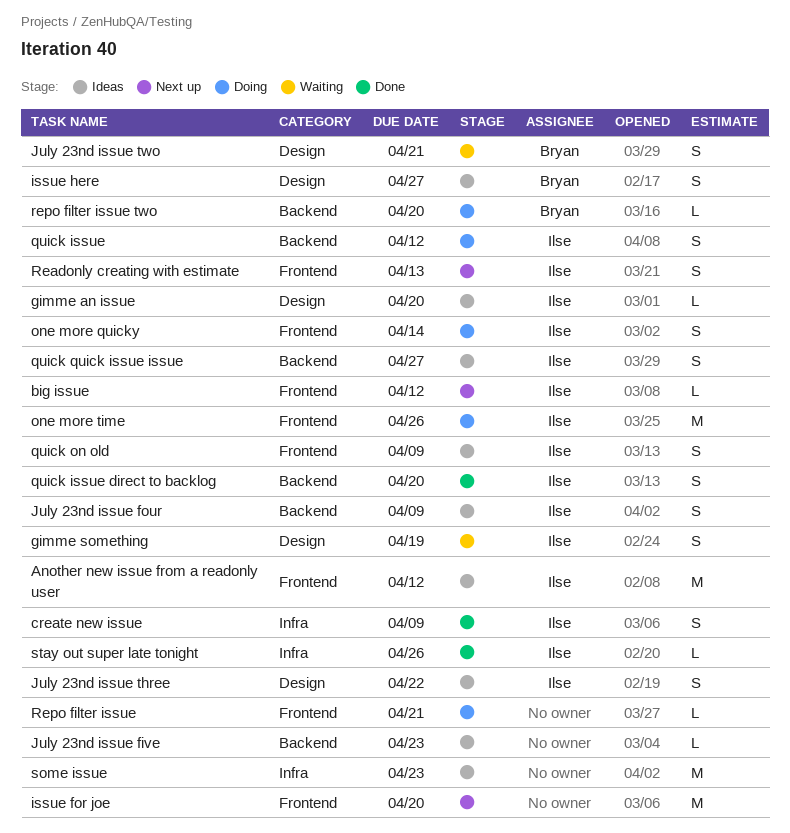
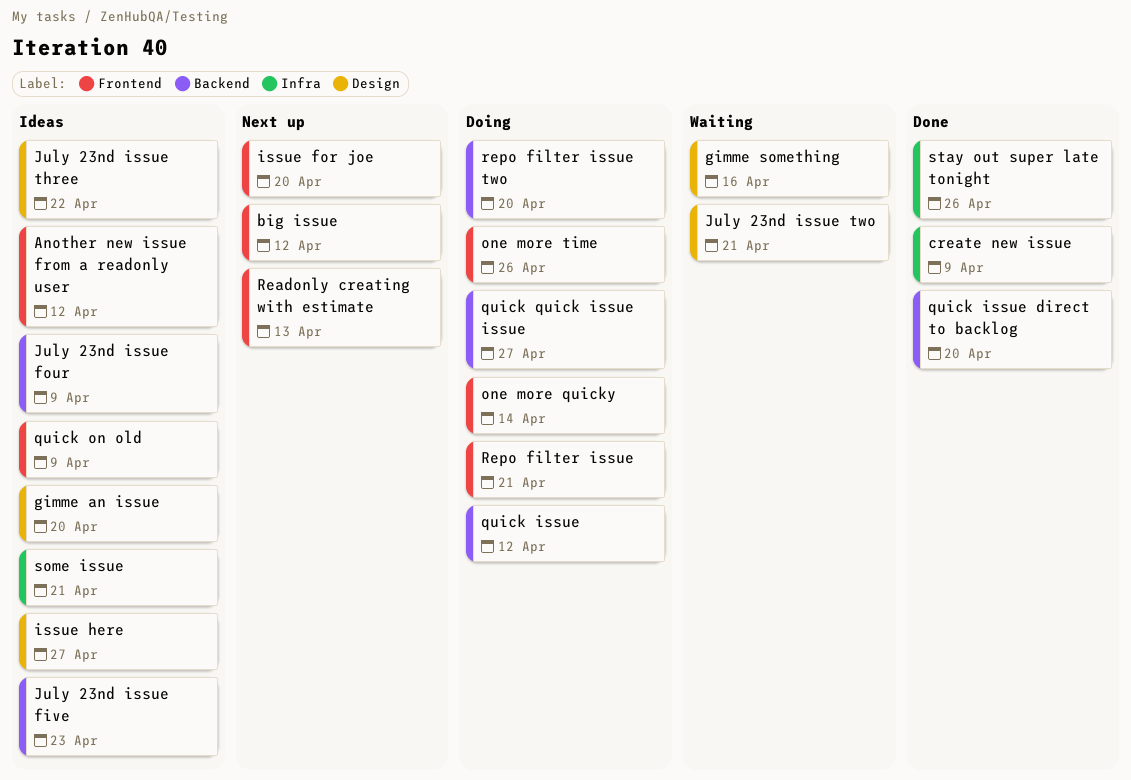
gimme something, due: Apr 19 -> Apr 16
quick quick issue issue, status: Ideas -> Doing
some issue, due: Apr 23 -> Apr 21

